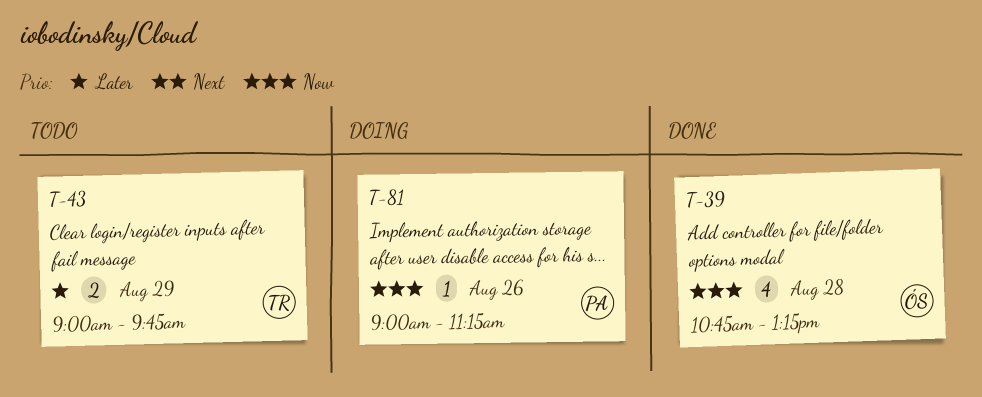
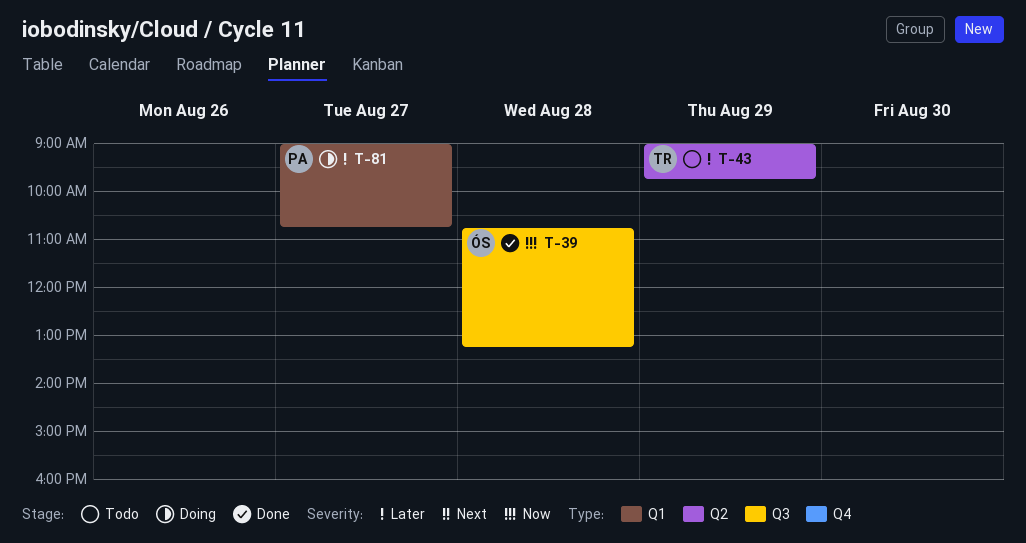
T-81, priority: Now -> Later
T-81, day: Aug 26 -> Aug 27
T-81, ends: 11:15 -> 10:45

